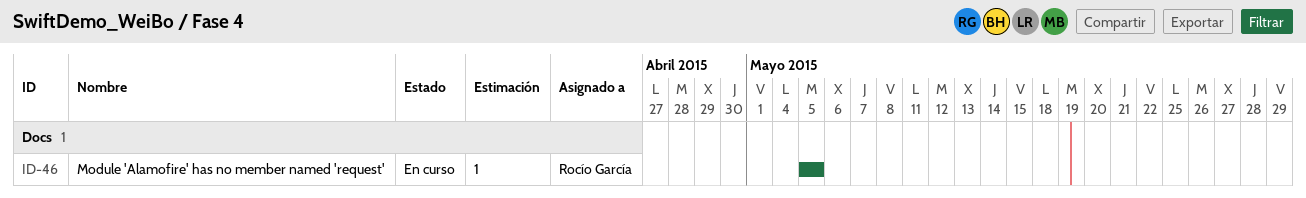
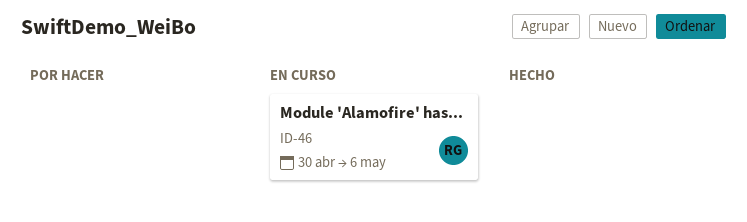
ID-46, start: May 5 -> Apr 30
ID-46, due: May 5 -> May 6

